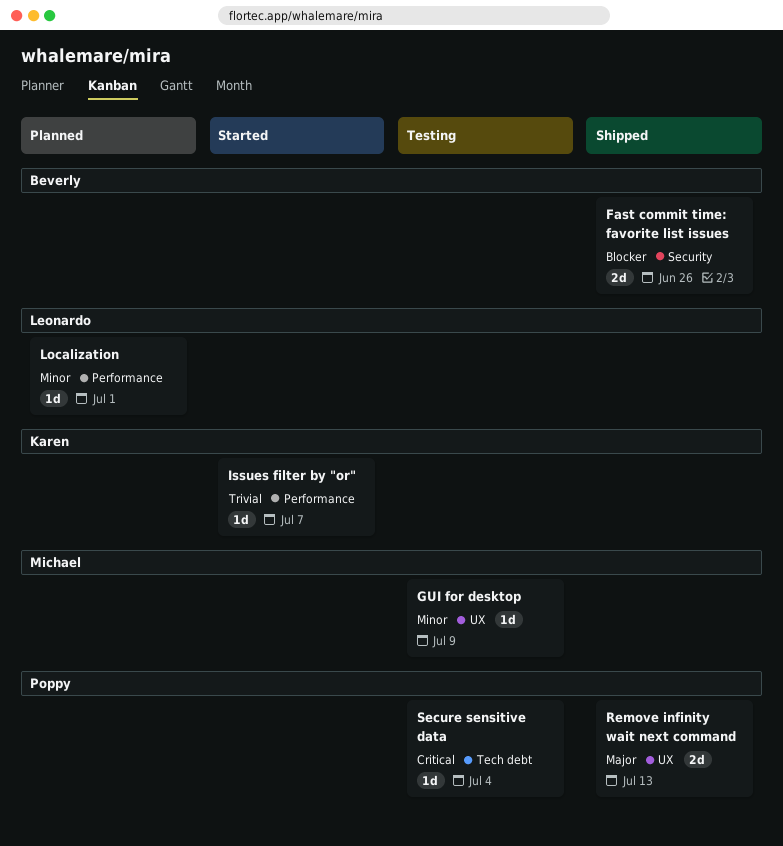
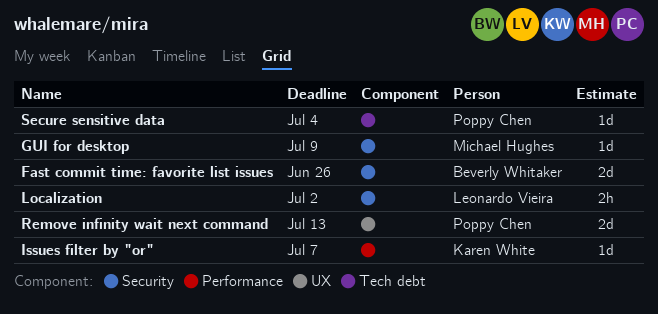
GUI for desktop, label: UX -> Security
Localization, label: Performance -> Security
Localization, estimate: 1d -> 2h
Localization, due: Jul 1 -> Jul 2

